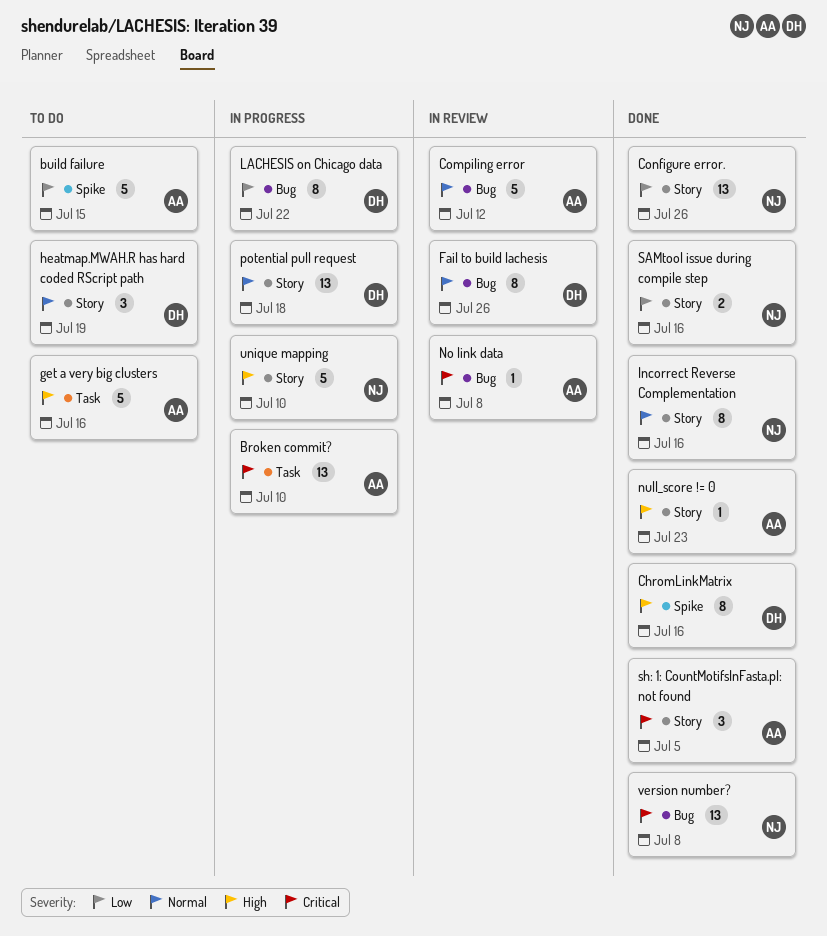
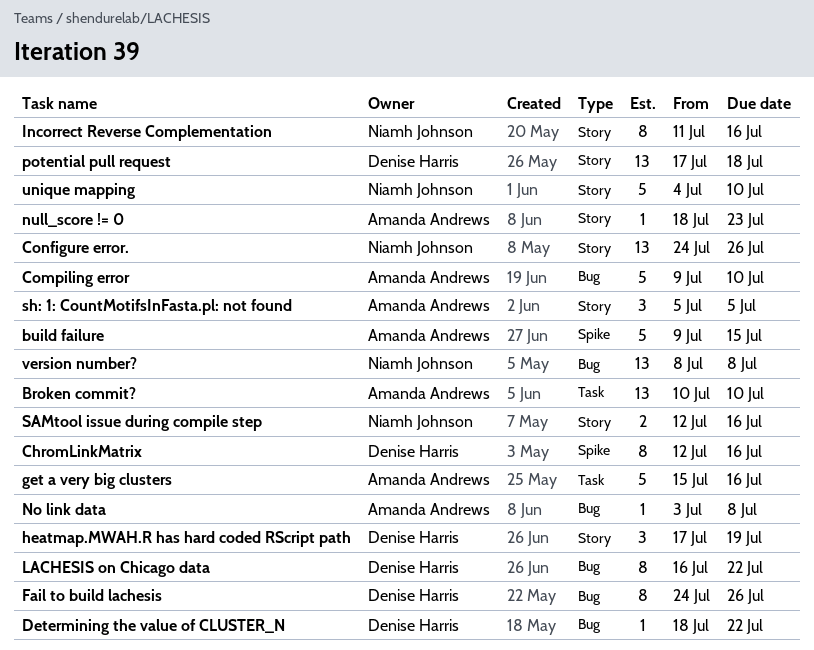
Compiling error, due: Jul 12 -> Jul 10
Determining the value of CLUSTER_N: none -> present

